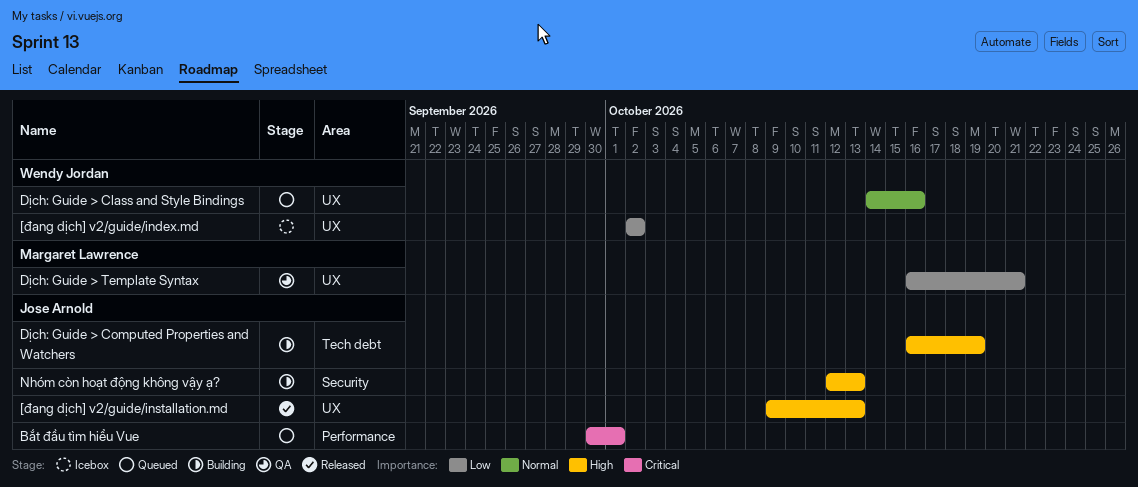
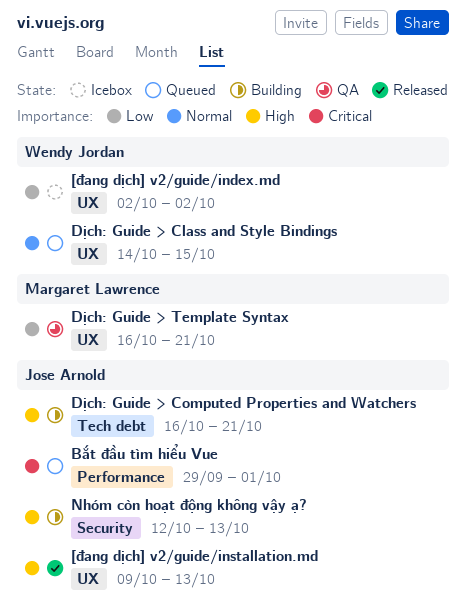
Bắt đầu tìm hiểu Vue, start: Sep 30 -> Sep 29
Dịch: Guide > Class and Style Bindings, due: Oct 16 -> Oct 15
Dịch: Guide > Computed Properties and Watchers, due: Oct 19 -> Oct 21

